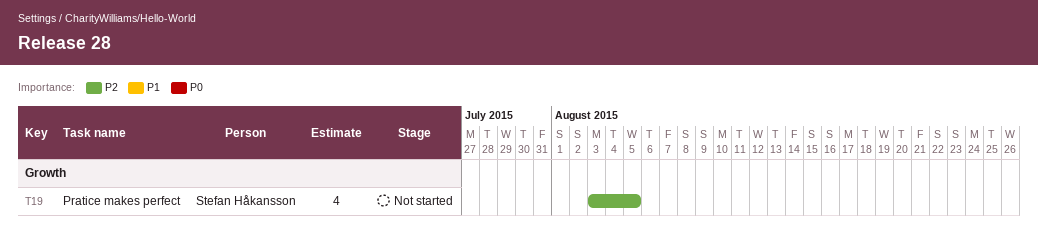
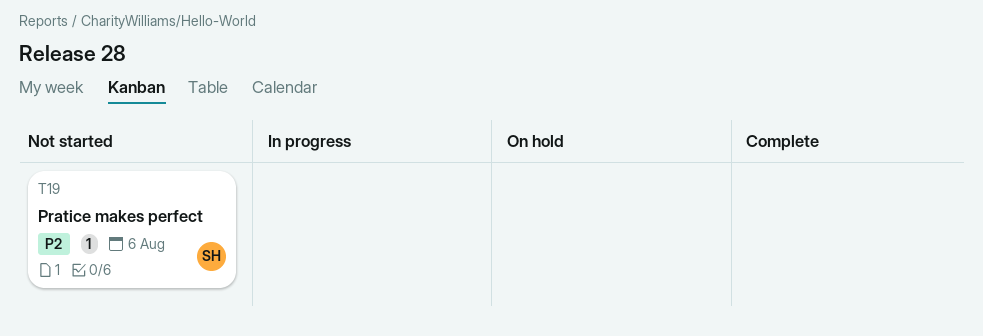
T19, estimate: 4 -> 1
T19, due: Aug 5 -> Aug 6

